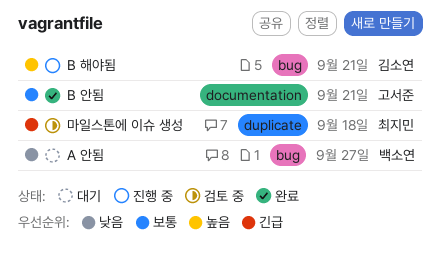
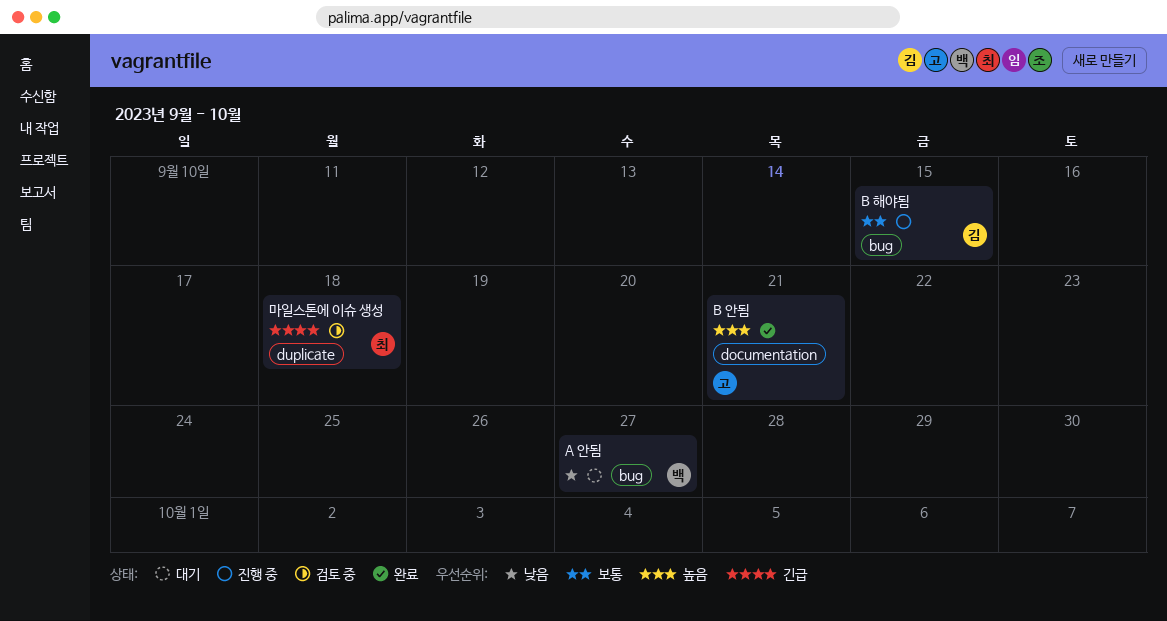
B 안됨, priority: 보통 -> 높음
B 해야됨, priority: 높음 -> 보통
B 해야됨, due: Sep 21 -> Sep 15

